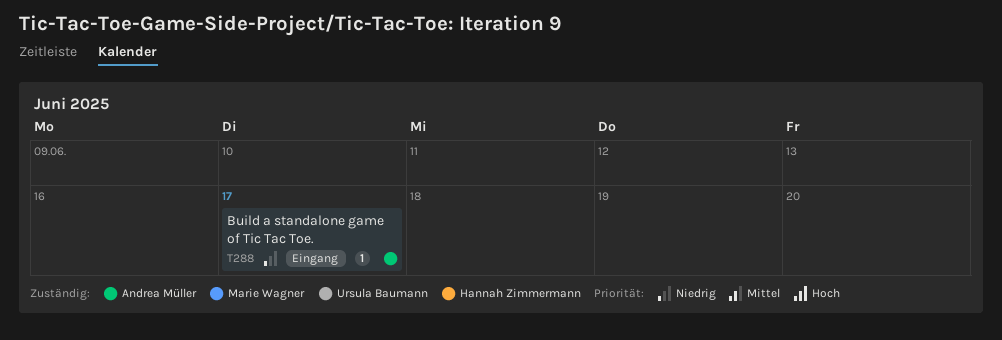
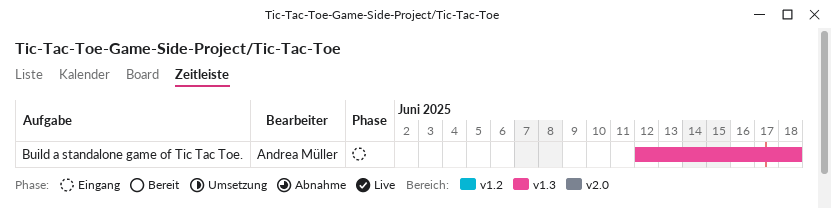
Build a standalone game of Tic Tac Toe., due: Jun 17 -> Jun 18

